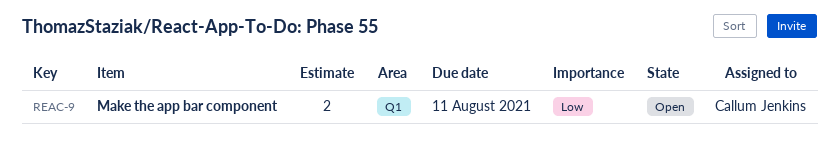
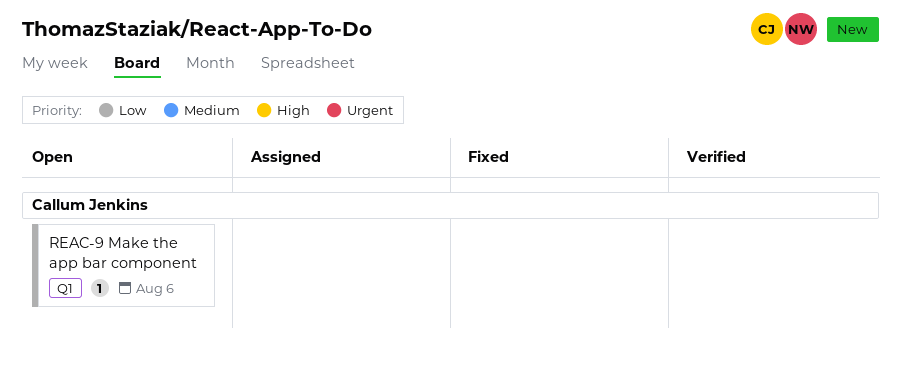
REAC-9, estimate: 2 -> 1
REAC-9, due: Aug 11 -> Aug 6

